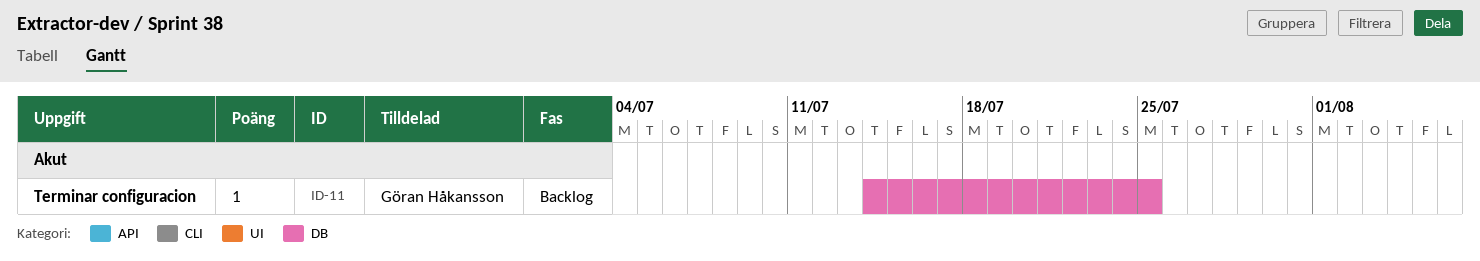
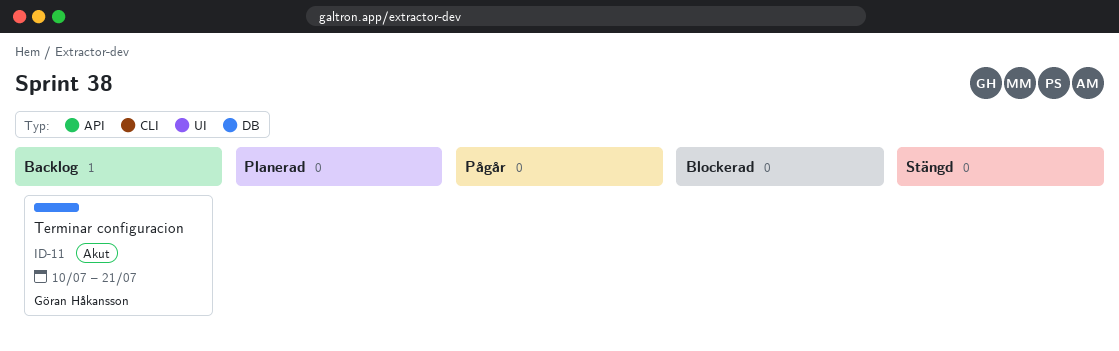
ID-11, start: Jul 14 -> Jul 10
ID-11, due: Jul 25 -> Jul 21

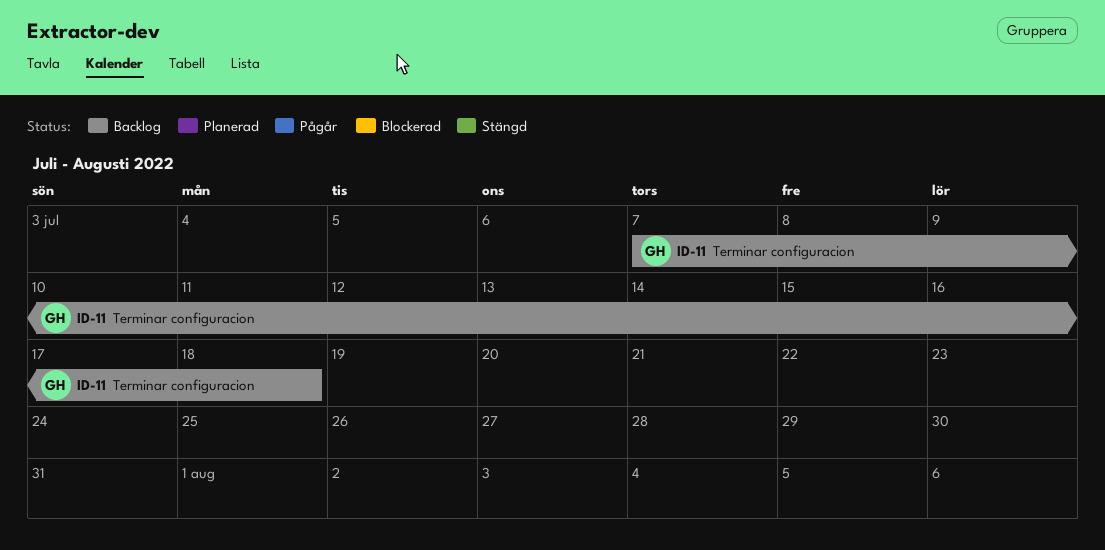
ID-11, start: Jul 10 -> Jul 7
ID-11, due: Jul 21 -> Jul 18

